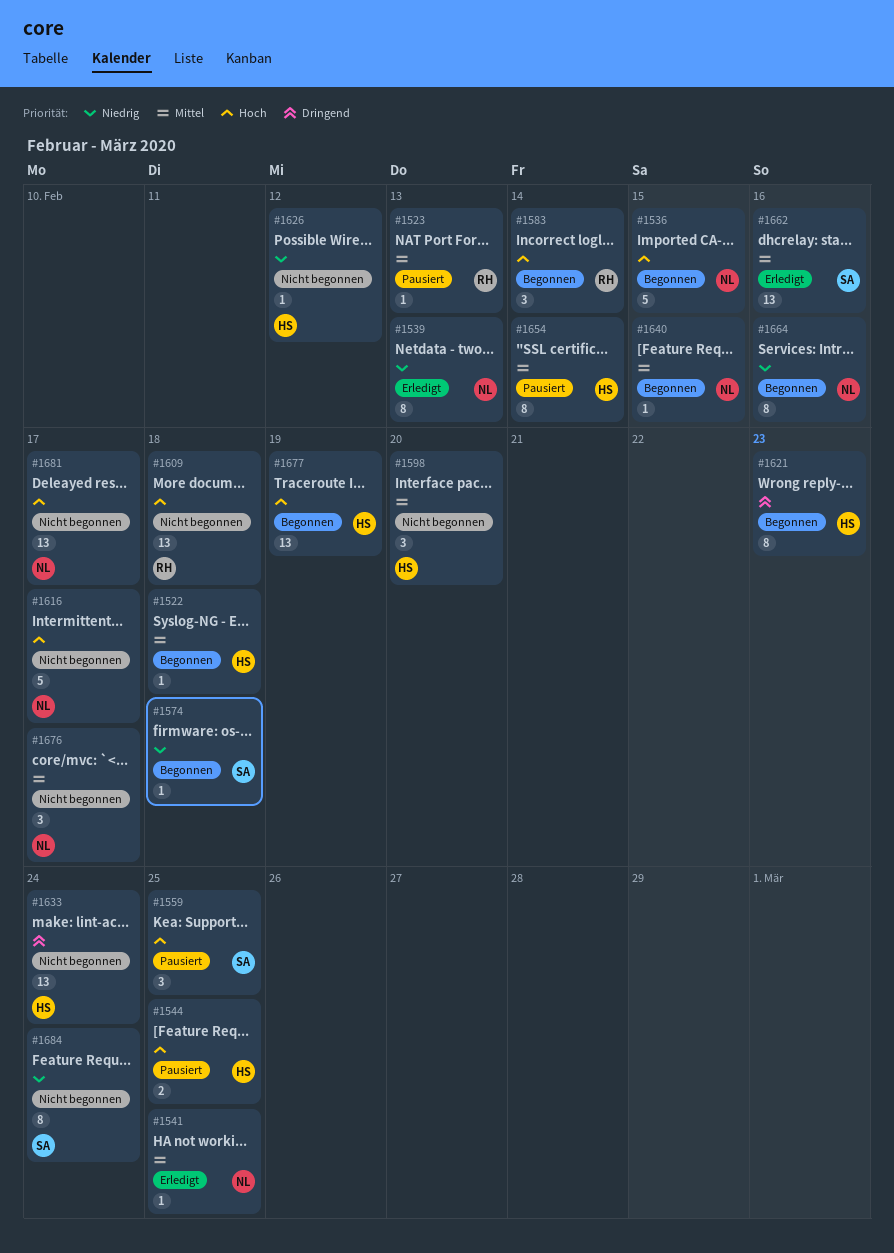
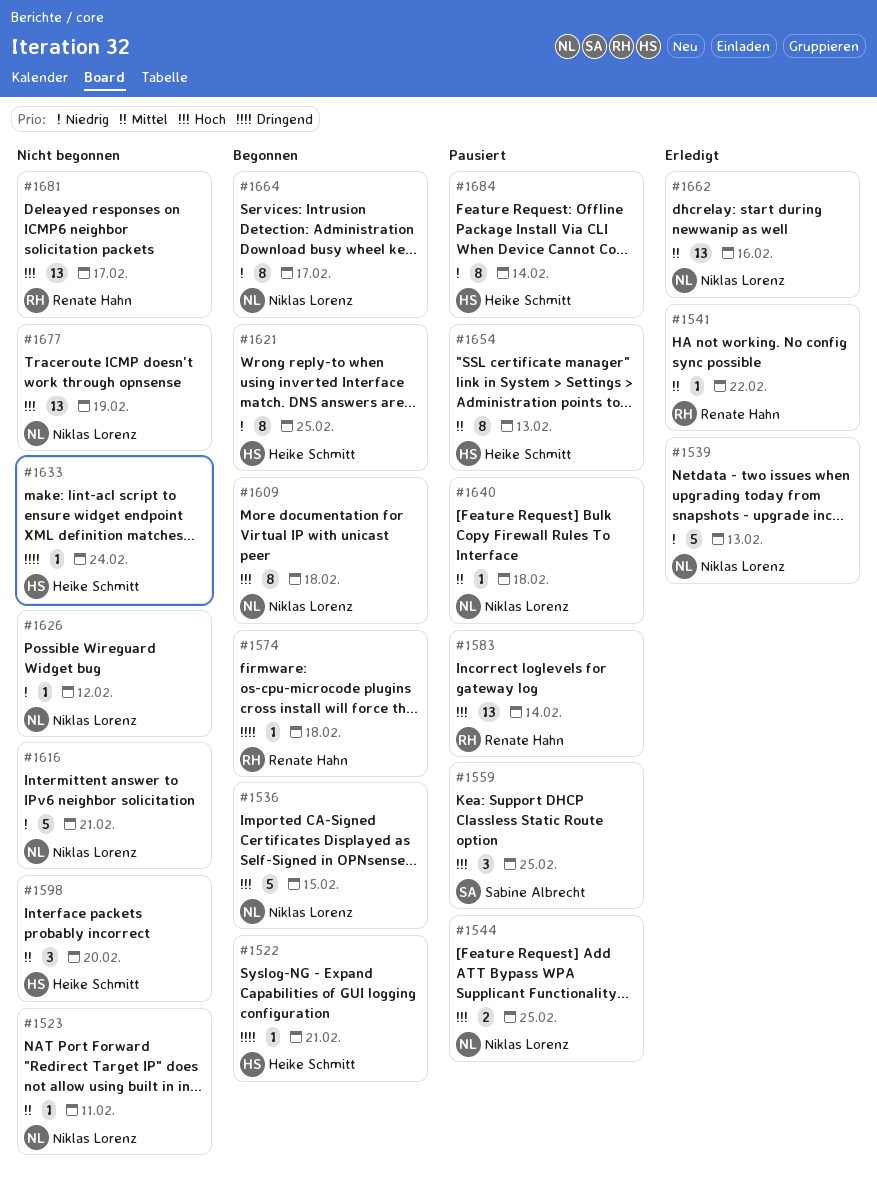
#1522, priority: Mittel -> Dringend
#1522, due: Feb 18 -> Feb 21
#1523, status: Pausiert -> Nicht begonnen
#1523, owner: Renate Hahn -> Niklas Lorenz
#1523, due: Feb 13 -> Feb 11
#1539, estimate: 8 -> 5
#1541, owner: Niklas Lorenz -> Renate Hahn
#1541, due: Feb 25 -> Feb 22
#1544, owner: Heike Schmitt -> Niklas Lorenz
#1574, owner: Sabine Albrecht -> Renate Hahn
#1574, priority: Niedrig -> Dringend
#1583, status: Begonnen -> Pausiert
#1583, estimate: 3 -> 13
#1609, status: Nicht begonnen -> Begonnen
#1609, owner: Renate Hahn -> Niklas Lorenz
#1609, estimate: 13 -> 8
#1616, priority: Hoch -> Niedrig
#1616, due: Feb 17 -> Feb 21
#1621, priority: Dringend -> Niedrig
#1621, due: Feb 23 -> Feb 25
#1626, owner: Heike Schmitt -> Niklas Lorenz
#1633, estimate: 13 -> 1
#1640, status: Begonnen -> Pausiert
#1640, due: Feb 15 -> Feb 18
#1654, due: Feb 14 -> Feb 13
#1662, owner: Sabine Albrecht -> Niklas Lorenz
#1664, due: Feb 16 -> Feb 17
#1676: present -> none
#1677, status: Begonnen -> Nicht begonnen
#1677, owner: Heike Schmitt -> Niklas Lorenz
#1681, owner: Niklas Lorenz -> Renate Hahn
#1684, status: Nicht begonnen -> Pausiert
#1684, owner: Sabine Albrecht -> Heike Schmitt
#1684, due: Feb 24 -> Feb 14

